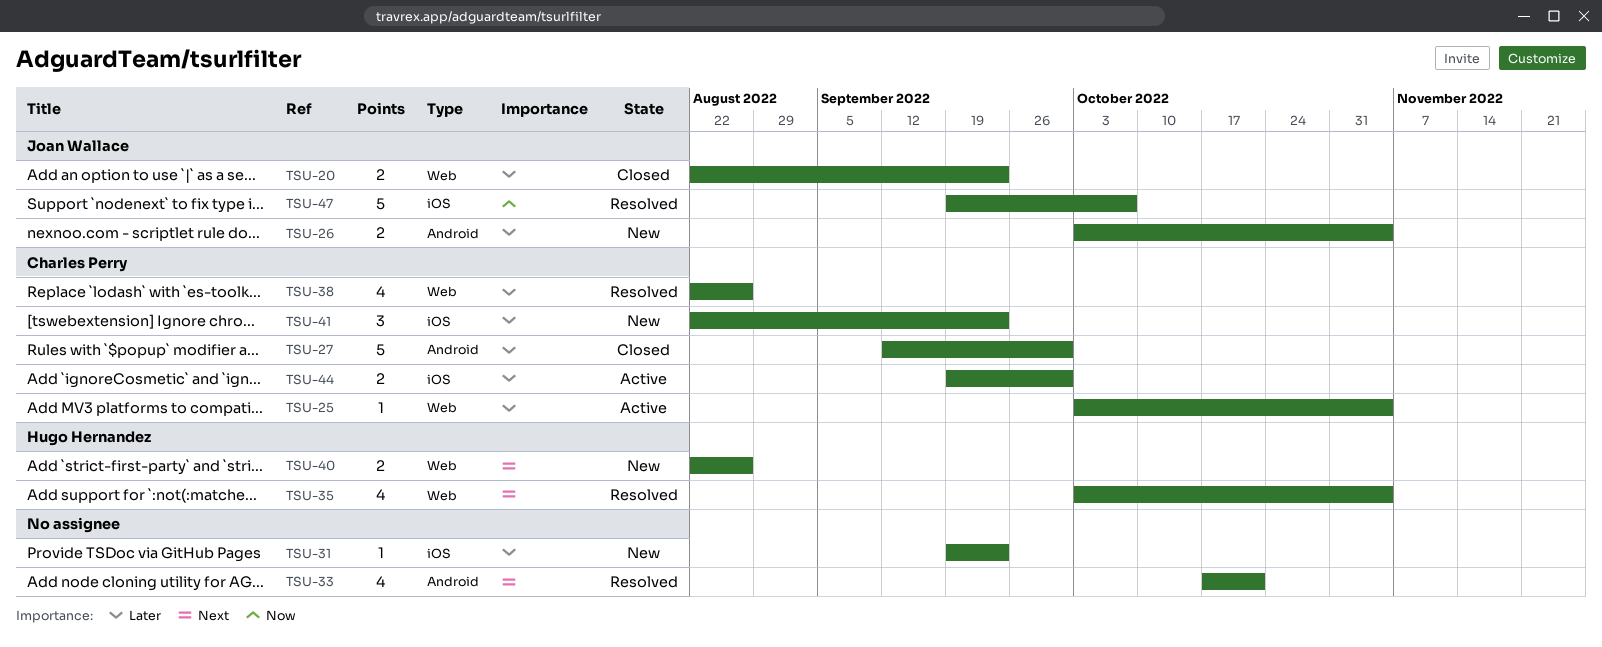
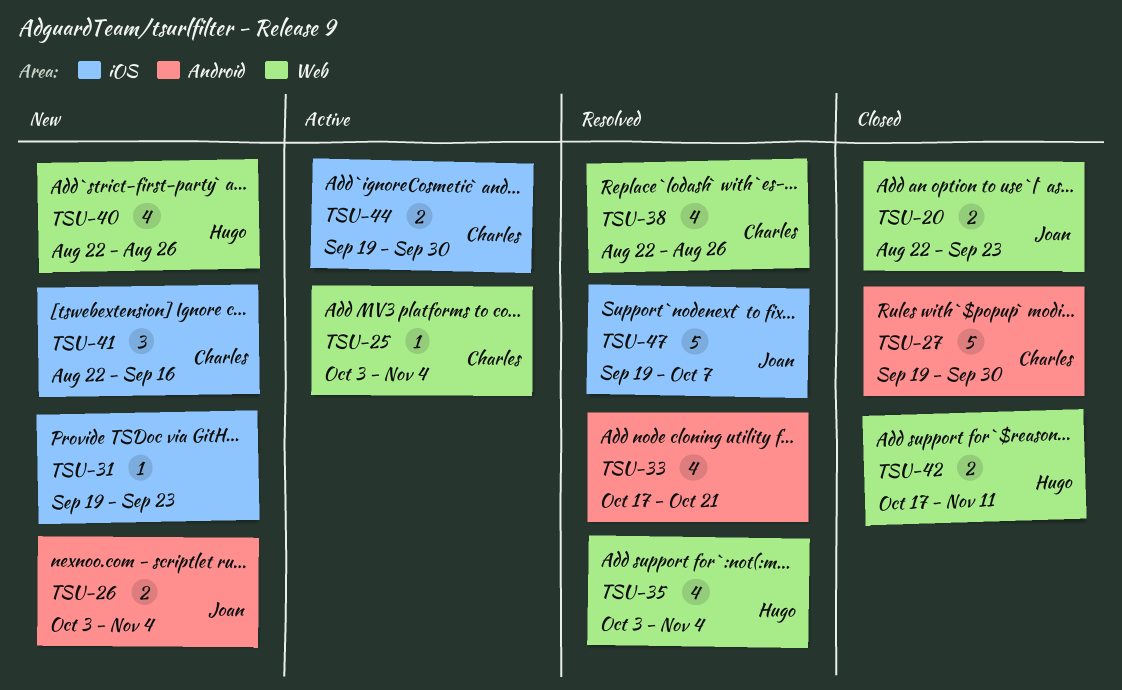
TSU-27, start: Sep 12 -> Sep 19
TSU-40, estimate: 2 -> 4
TSU-41, due: Sep 23 -> Sep 16
TSU-42: none -> present

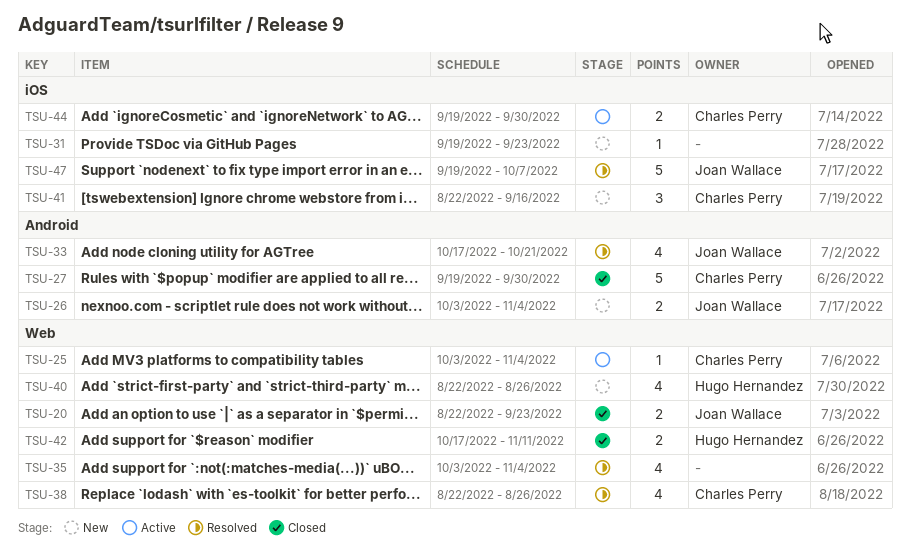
TSU-33, owner: none -> Joan Wallace
TSU-35, owner: Hugo Hernandez -> none

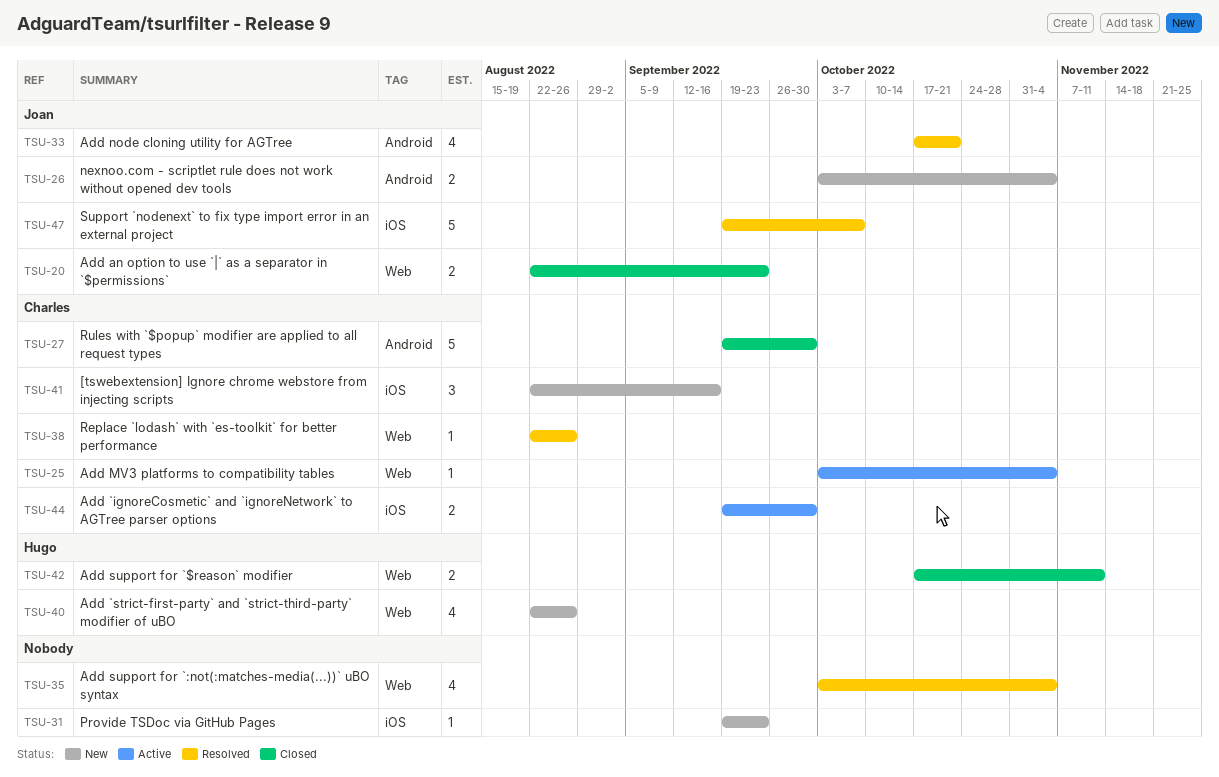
TSU-38, estimate: 4 -> 1

